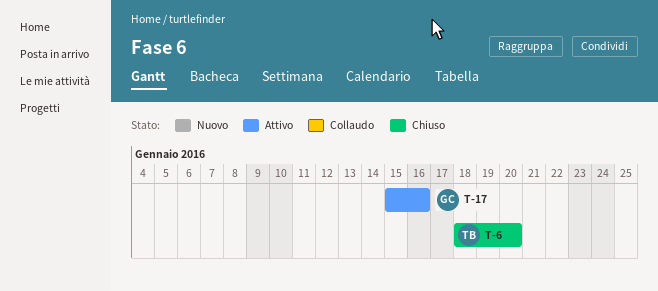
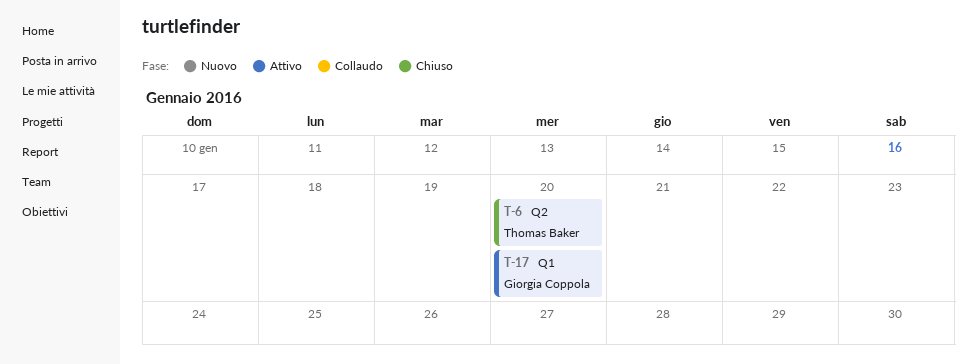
T-17, due: Jan 16 -> Jan 20

